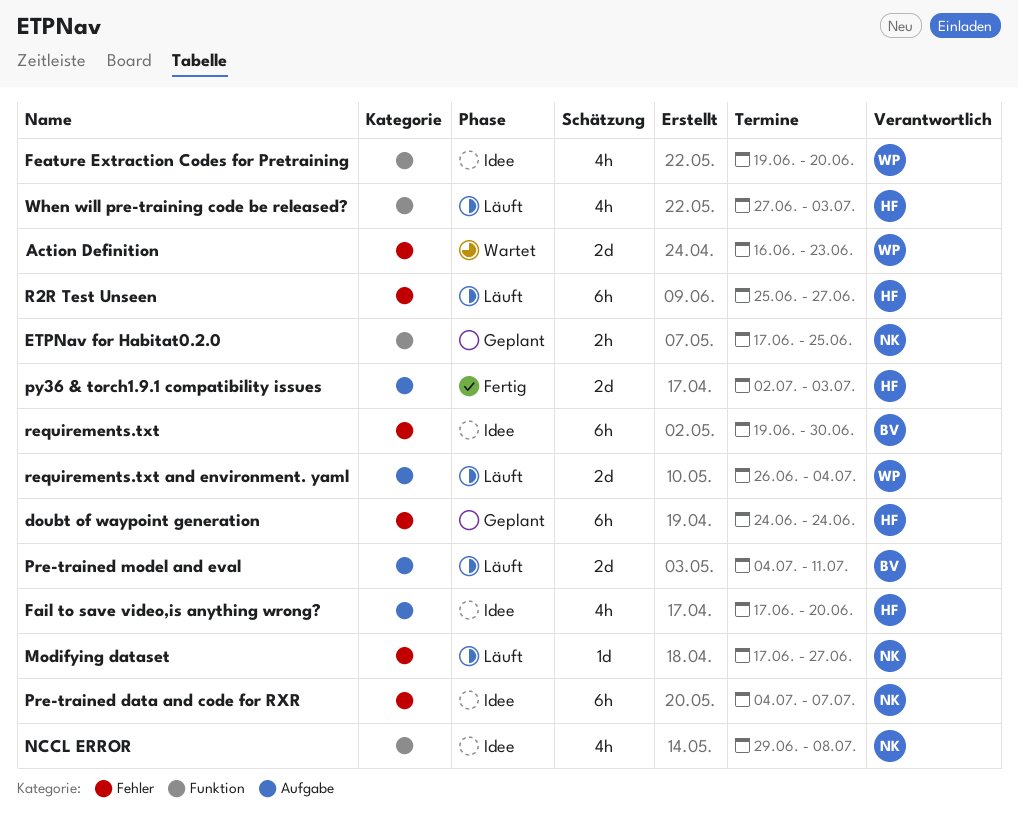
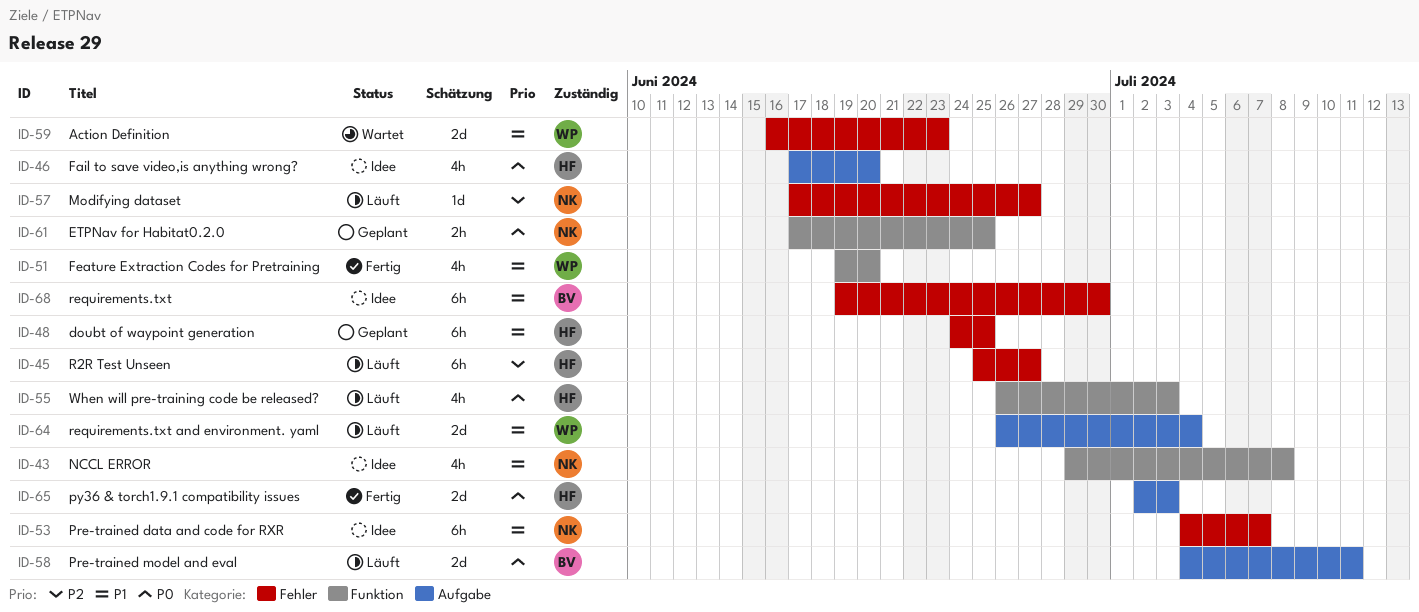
doubt of waypoint generation, due: Jun 24 -> Jun 25
Feature Extraction Codes for Pretraining, status: Idee -> Fertig
When will pre-training code be released?, start: Jun 27 -> Jun 26

